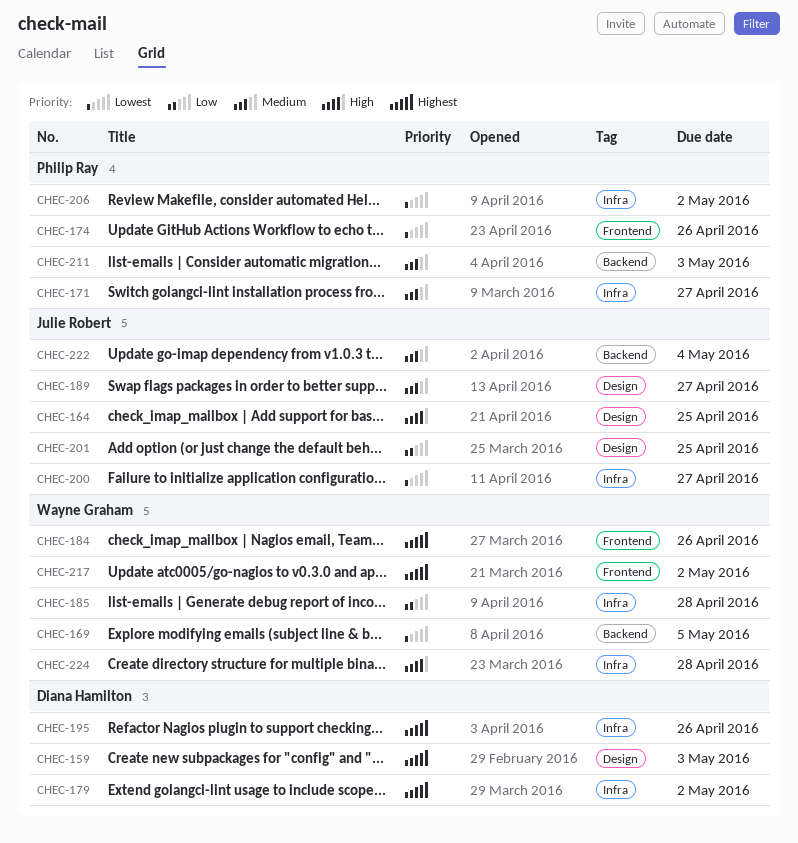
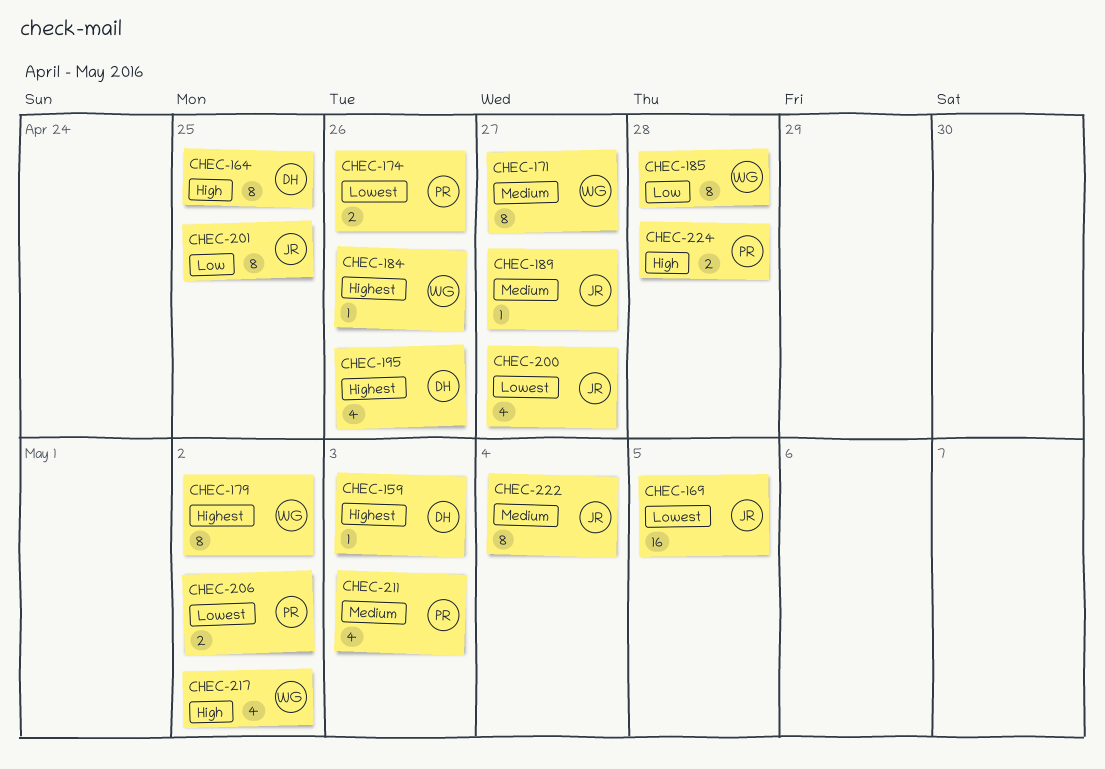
CHEC-164, owner: Julie Robert -> Diana Hamilton
CHEC-169, owner: Wayne Graham -> Julie Robert
CHEC-171, owner: Philip Ray -> Wayne Graham
CHEC-179, owner: Diana Hamilton -> Wayne Graham
CHEC-217, priority: Highest -> High
CHEC-224, owner: Wayne Graham -> Philip Ray

